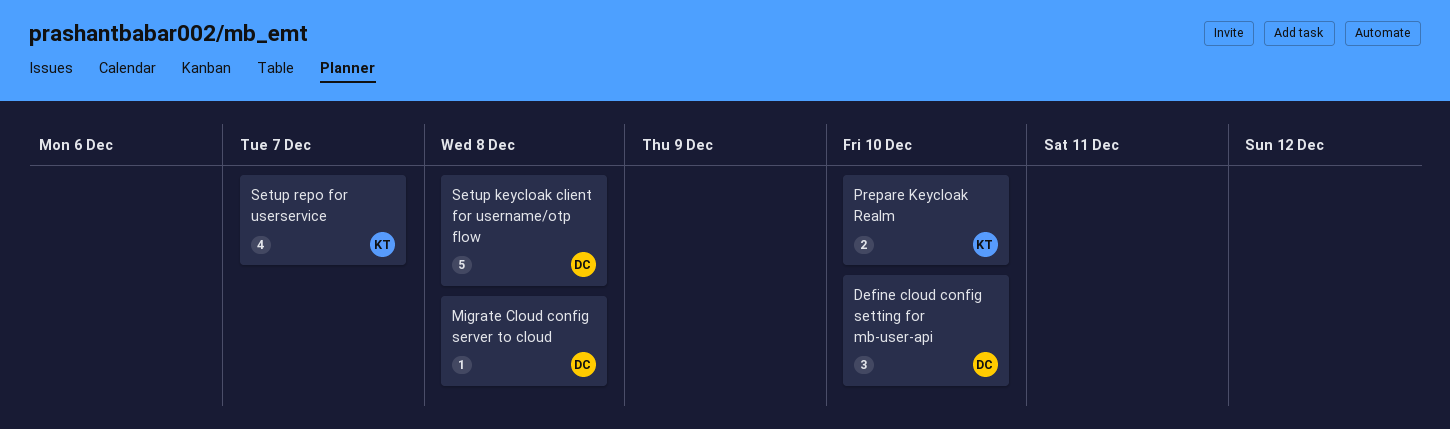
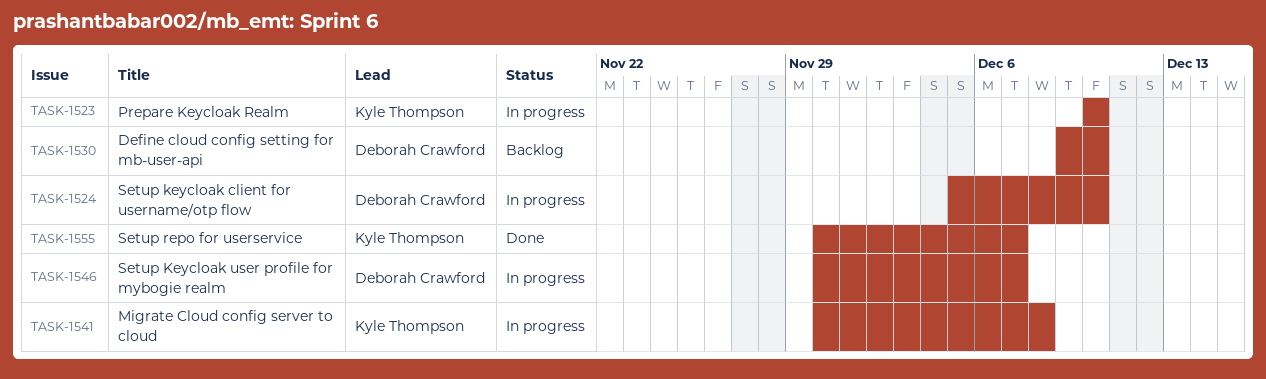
Migrate Cloud config server to cloud, owner: Deborah Crawford -> Kyle Thompson
Setup keycloak client for username/otp flow, due: Dec 8 -> Dec 10
Setup Keycloak user profile for mybogie realm: none -> present

